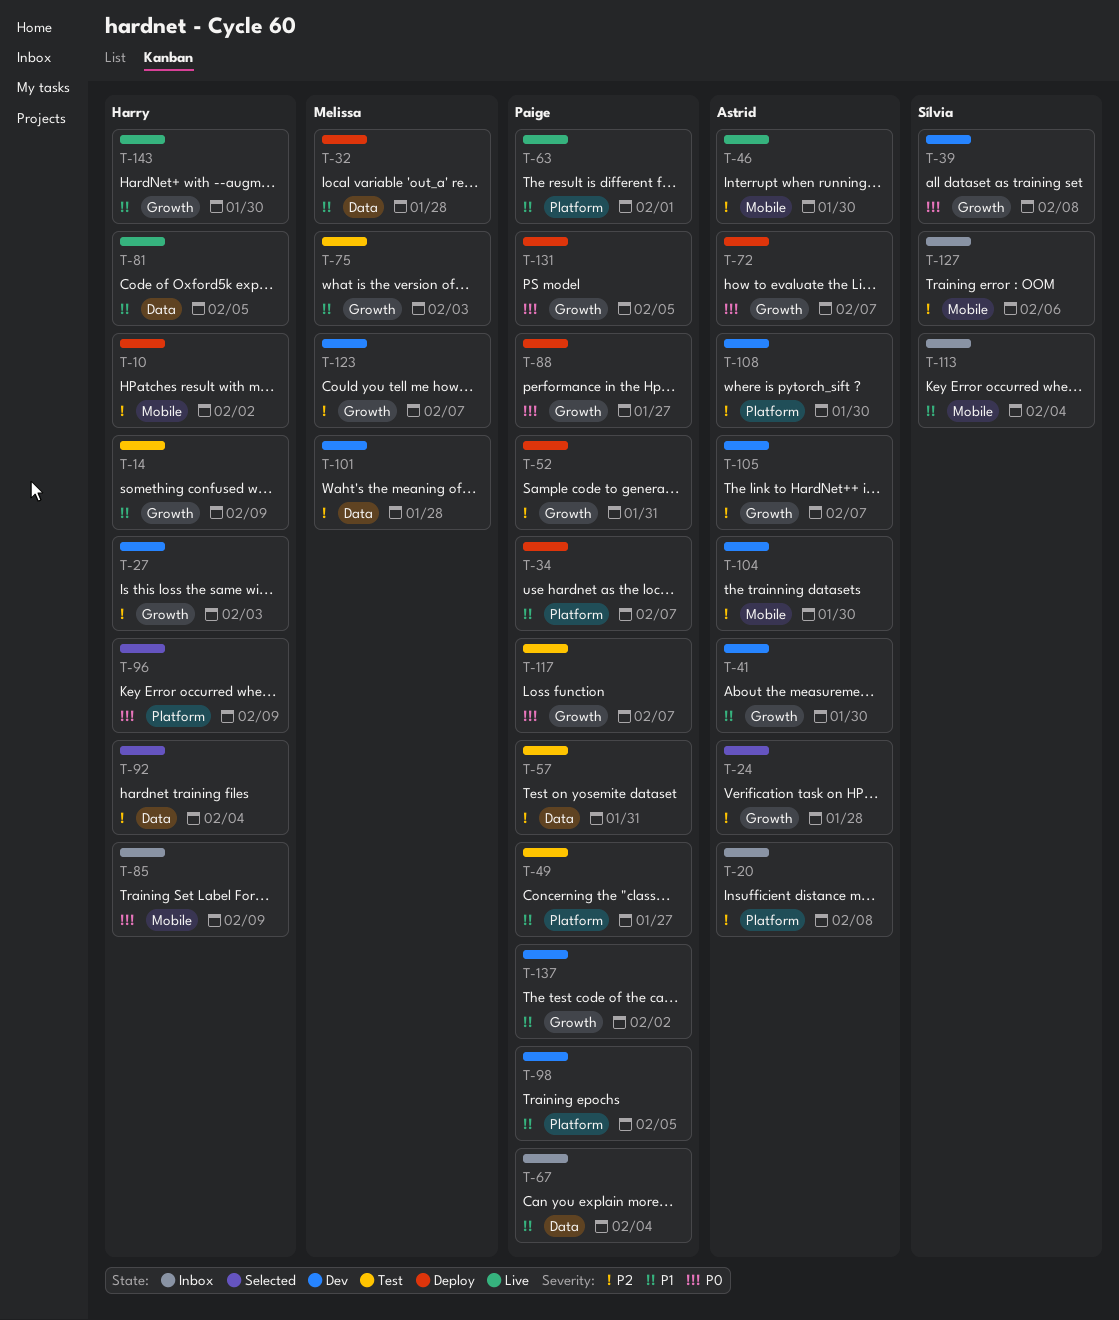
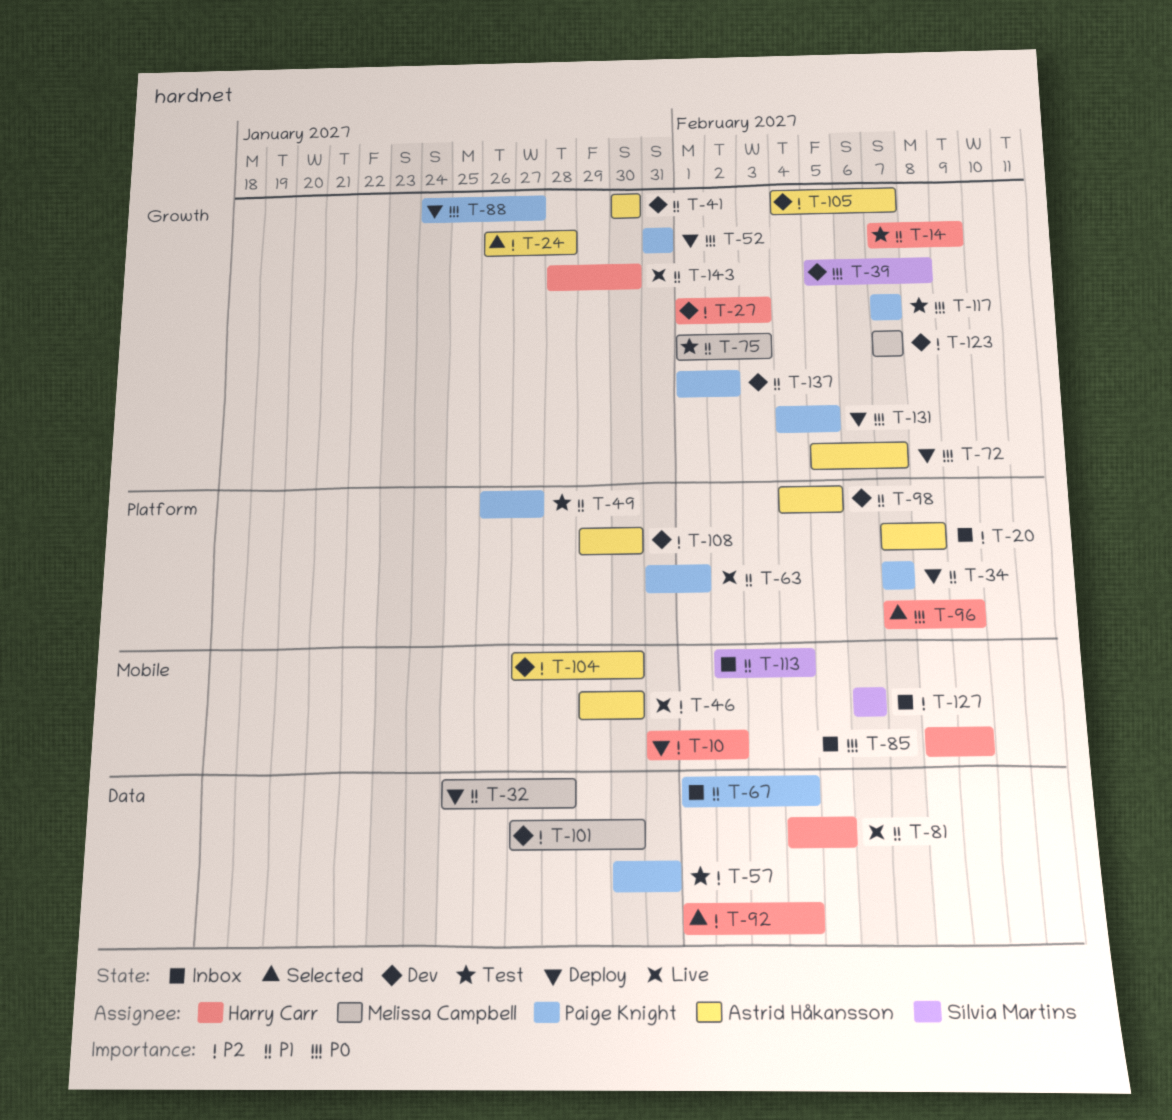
T-52, priority: P2 -> P0
T-98, owner: Paige Knight -> Astrid Håkansson
T-101, due: Jan 28 -> Jan 30

